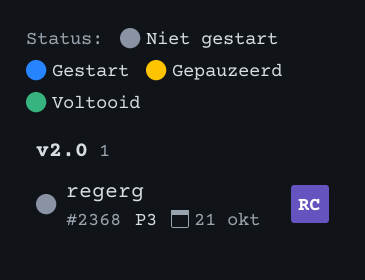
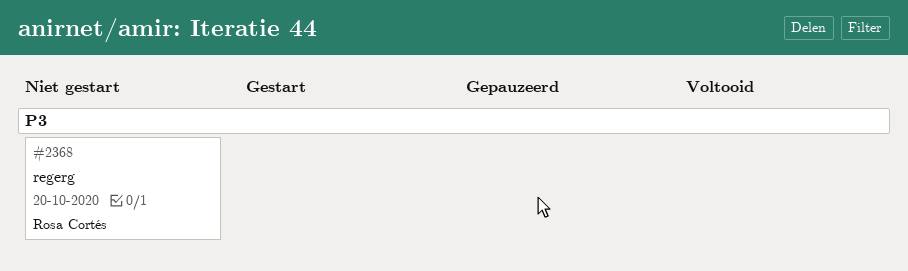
#2368, due: Oct 21 -> Oct 20

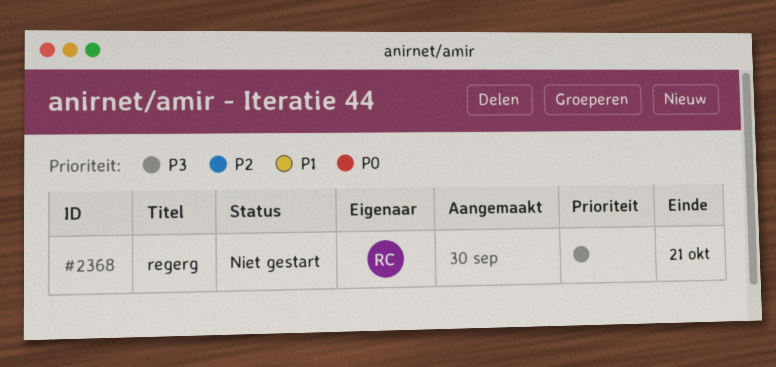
#2368, due: Oct 20 -> Oct 21

